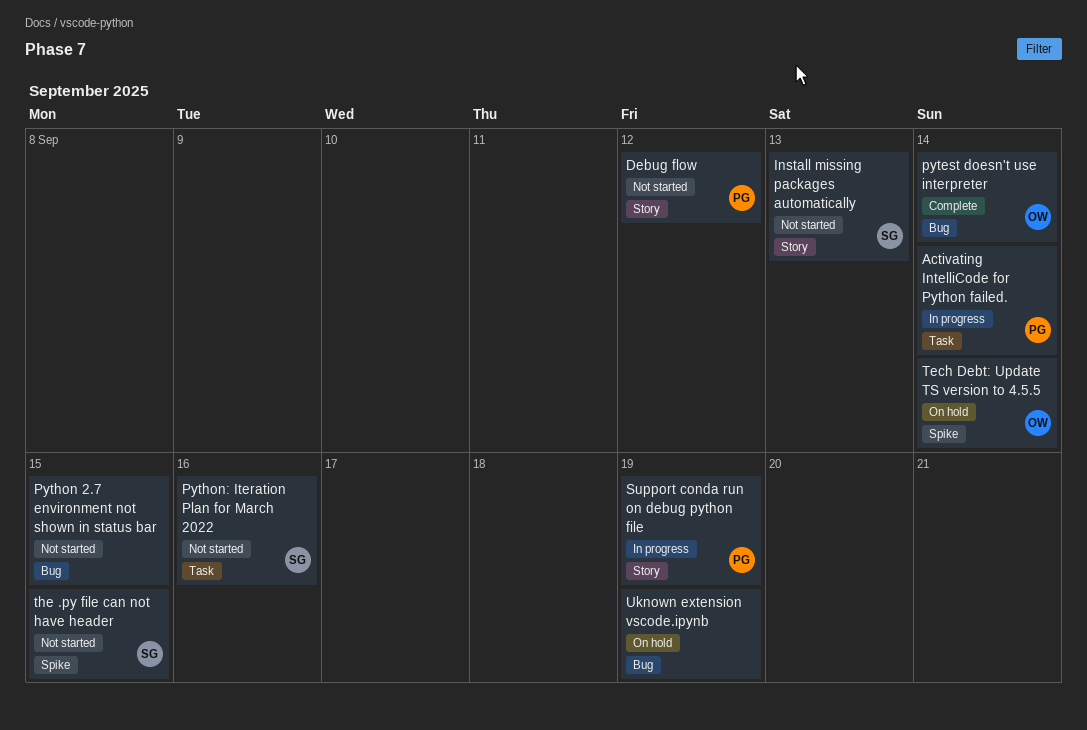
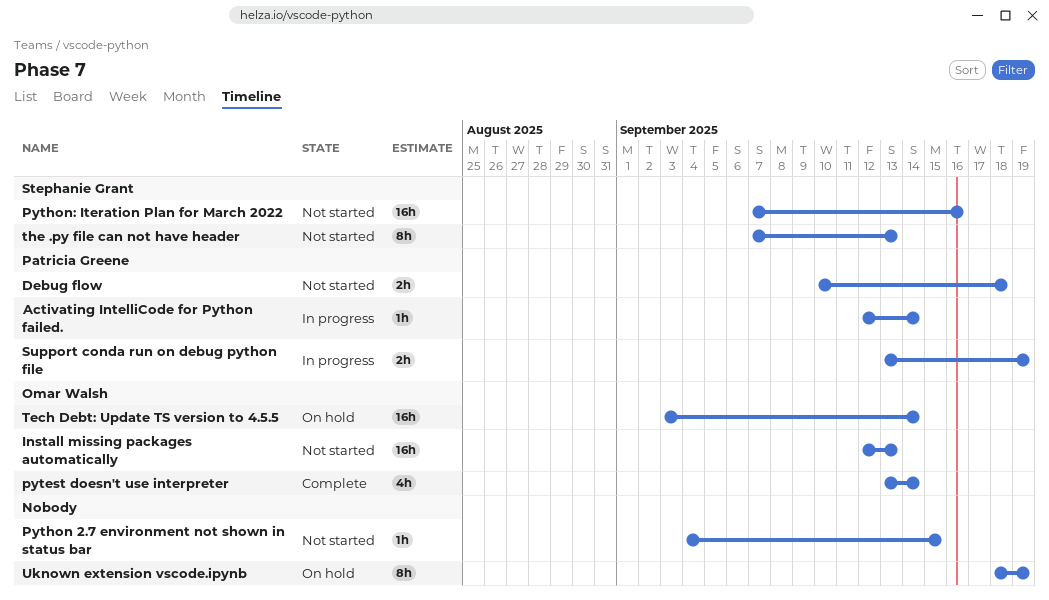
Debug flow, due: Sep 12 -> Sep 18
Install missing packages automatically, owner: Stephanie Grant -> Omar Walsh
the .py file can not have header, due: Sep 15 -> Sep 13

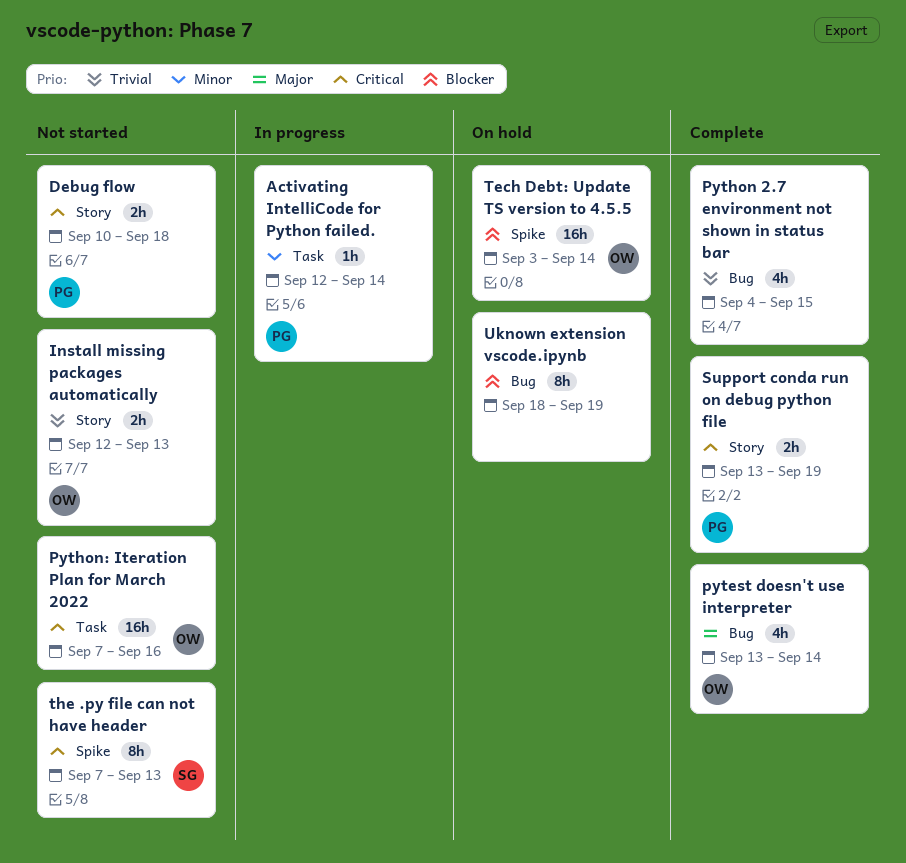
Install missing packages automatically, estimate: 16h -> 2h
Python 2.7 environment not shown in status bar, status: Not started -> Complete
Python 2.7 environment not shown in status bar, estimate: 1h -> 4h
Python: Iteration Plan for March 2022, owner: Stephanie Grant -> Omar Walsh
Support conda run on debug python file, status: In progress -> Complete

